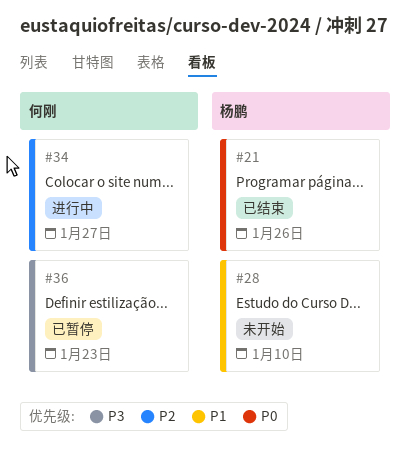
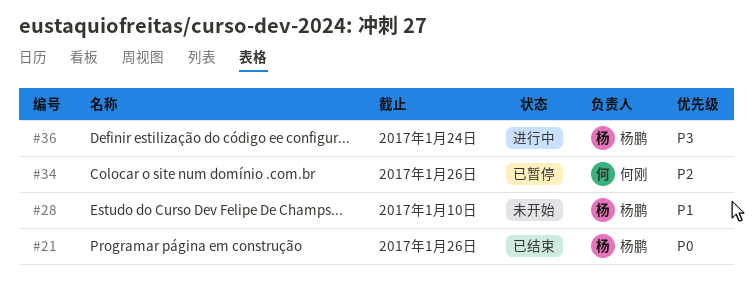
#34, status: 进行中 -> 已暂停
#34, due: Jan 27 -> Jan 26
#36, status: 已暂停 -> 进行中
#36, owner: 何刚 -> 杨鹏
#36, due: Jan 23 -> Jan 24

